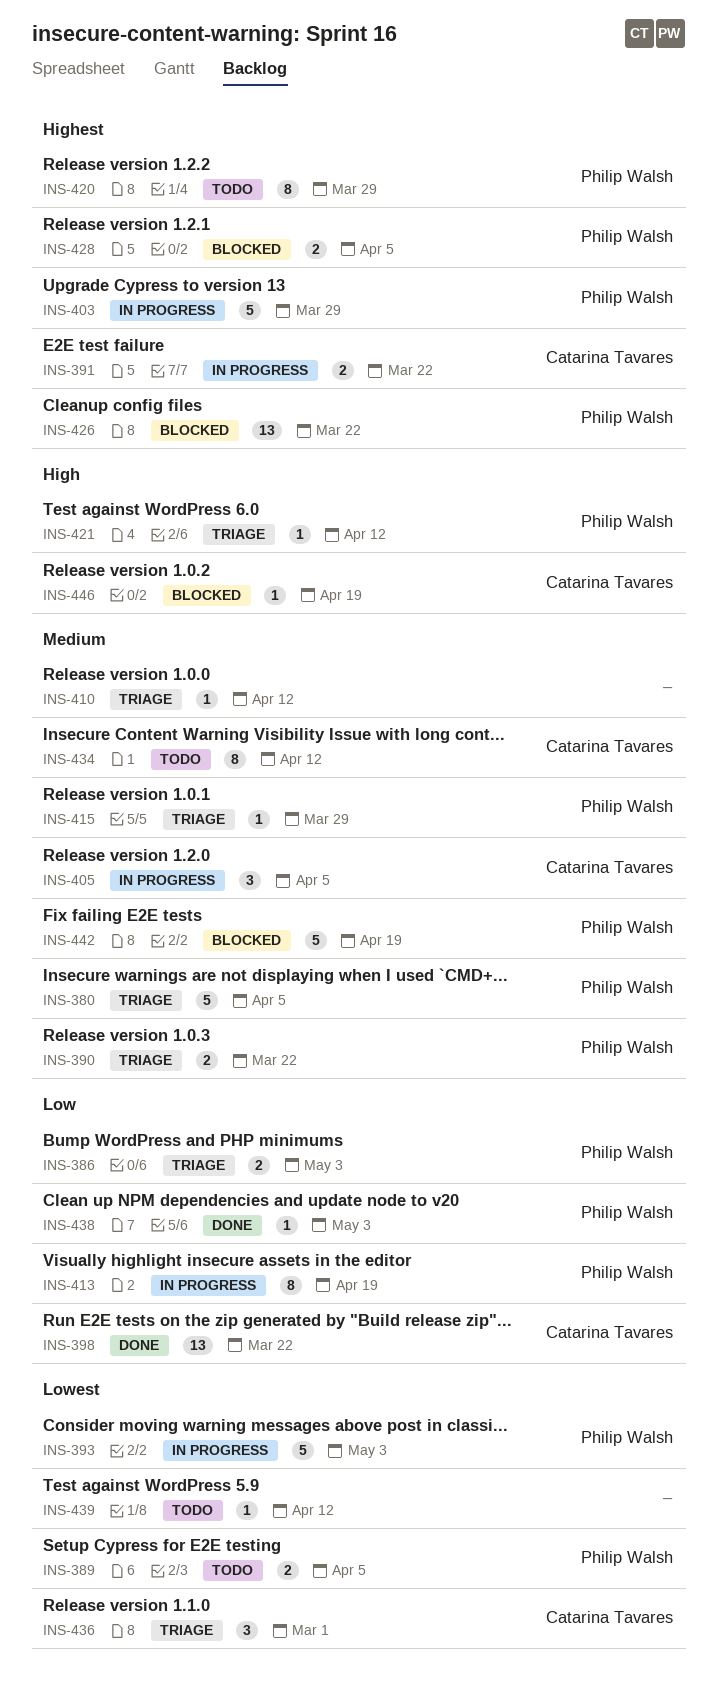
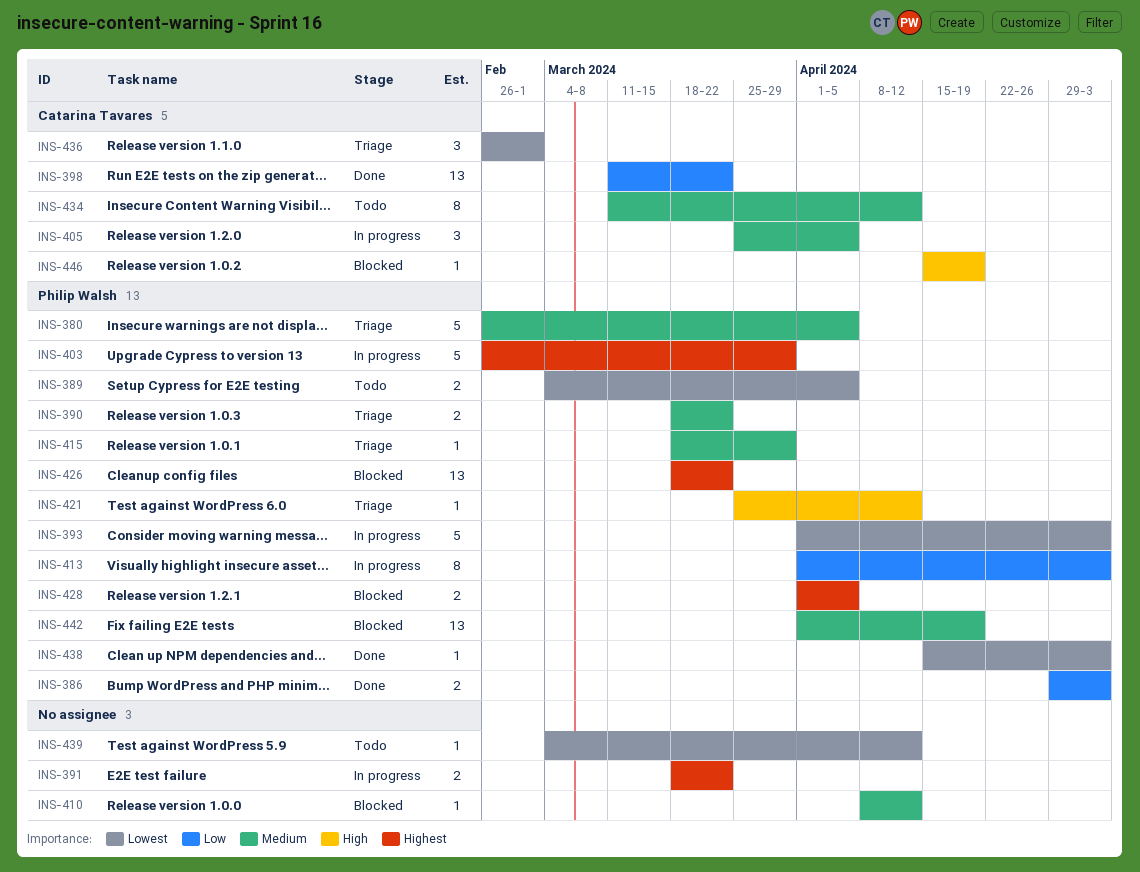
INS-386, status: Triage -> Done
INS-391, owner: Catarina Tavares -> none
INS-410, status: Triage -> Blocked
INS-413, due: Apr 19 -> May 3
INS-420: present -> none
INS-438, priority: Low -> Lowest
INS-442, estimate: 5 -> 13

